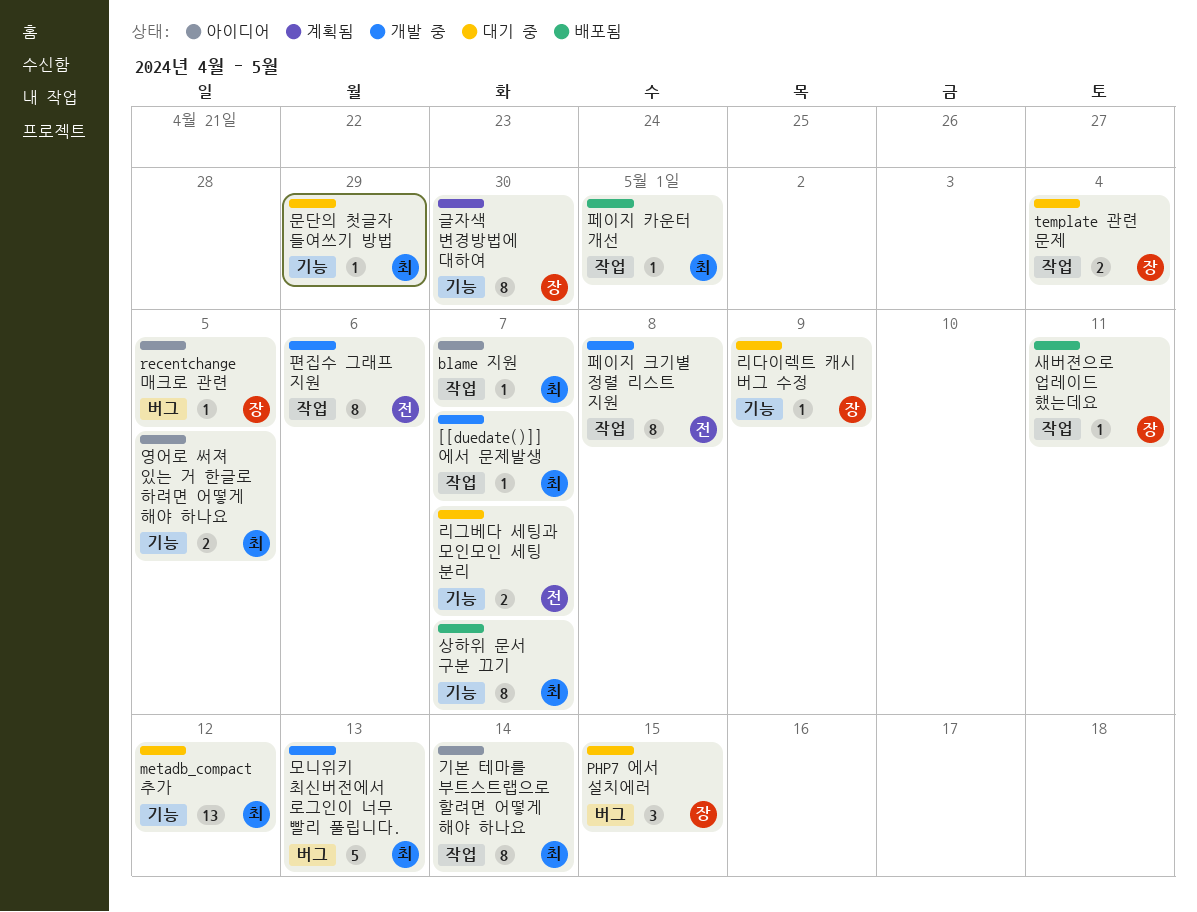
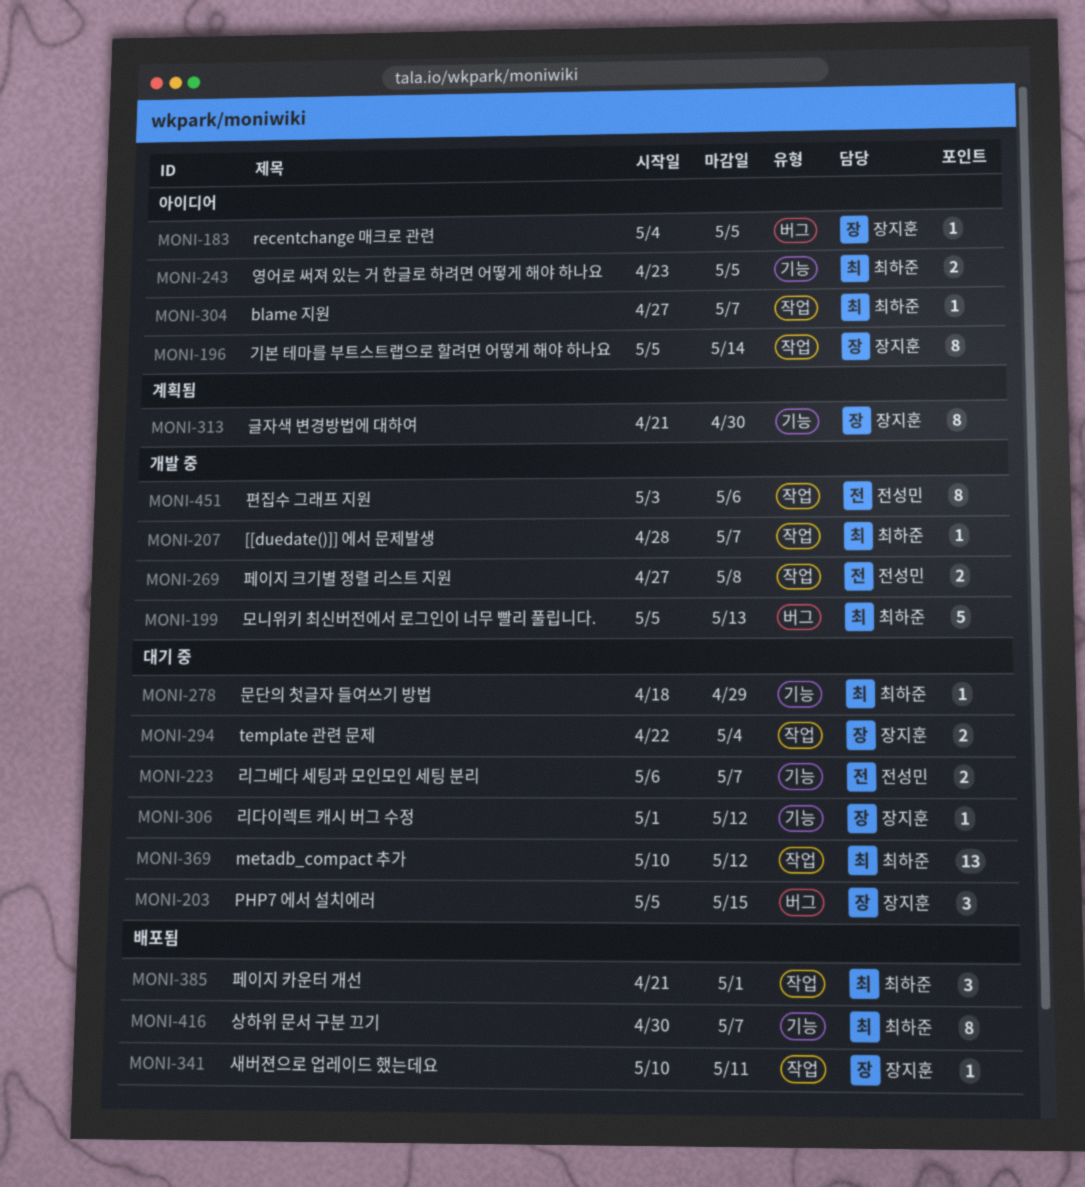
metadb_compact 추가, label: 기능 -> 작업
기본 테마를 부트스트랩으로 할려면 어떻게 해야 하나요, owner: 최하준 -> 장지훈
리다이렉트 캐시 버그 수정, due: May 9 -> May 12
페이지 카운터 개선, estimate: 1 -> 3
페이지 크기별 정렬 리스트 지원, estimate: 8 -> 2

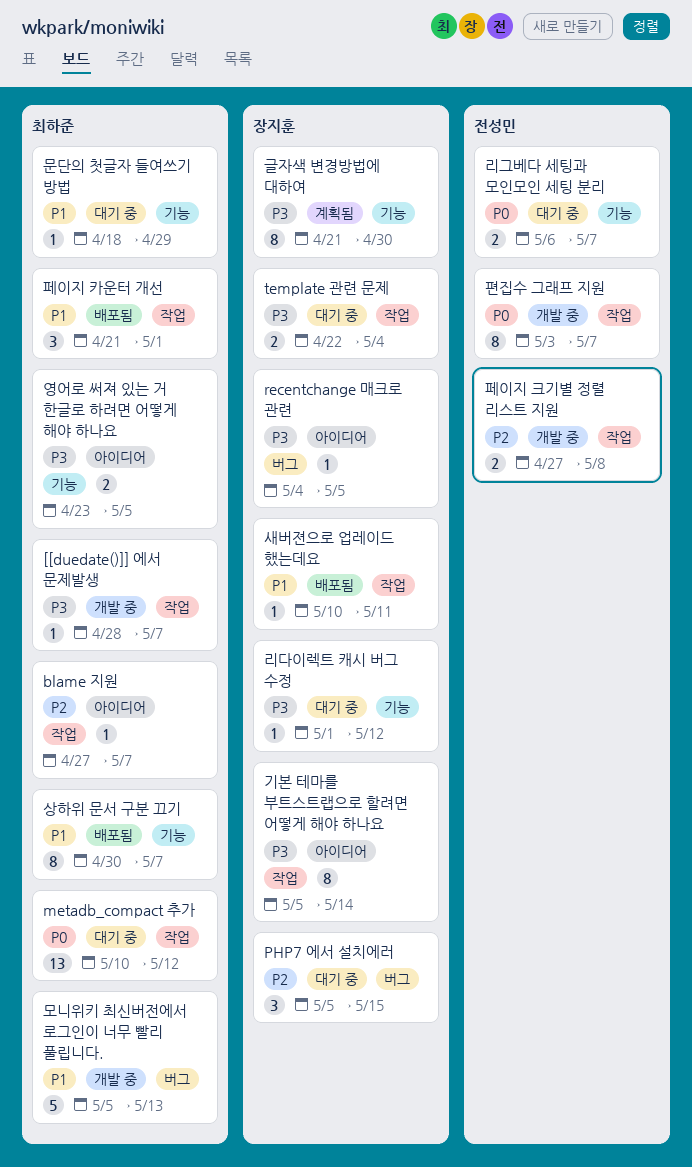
편집수 그래프 지원, due: May 6 -> May 7

